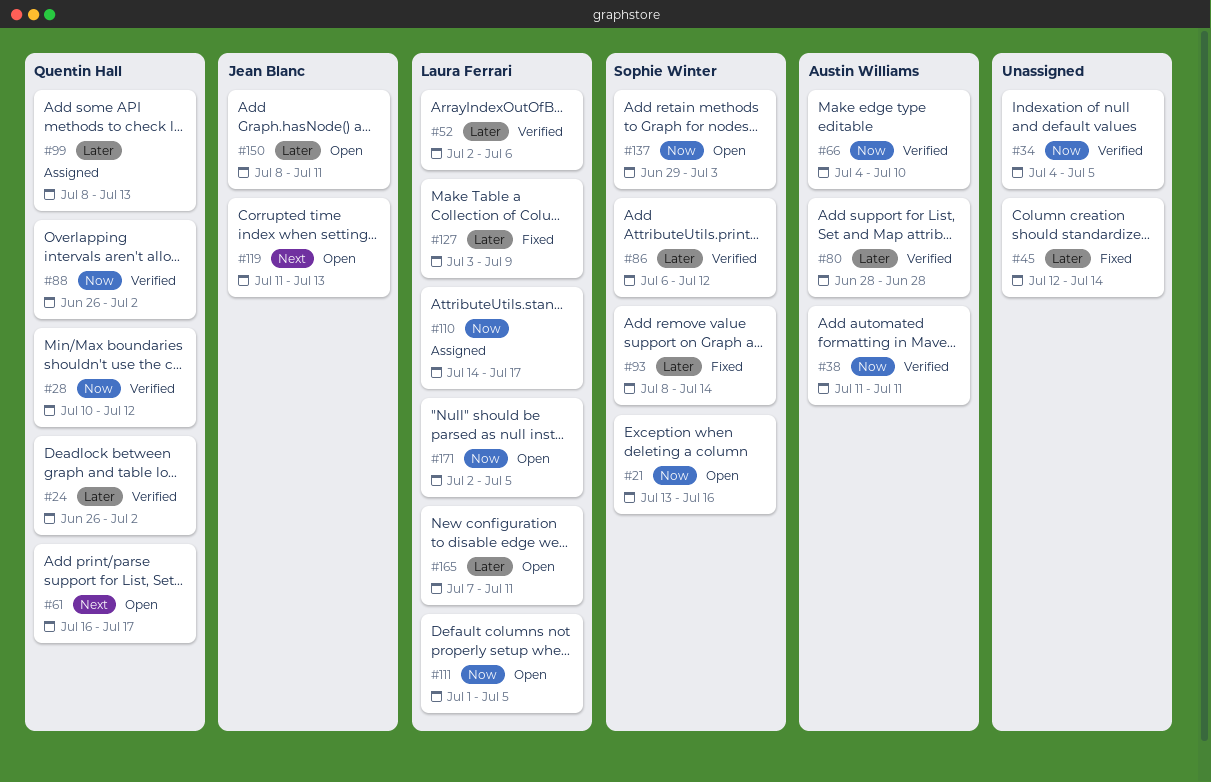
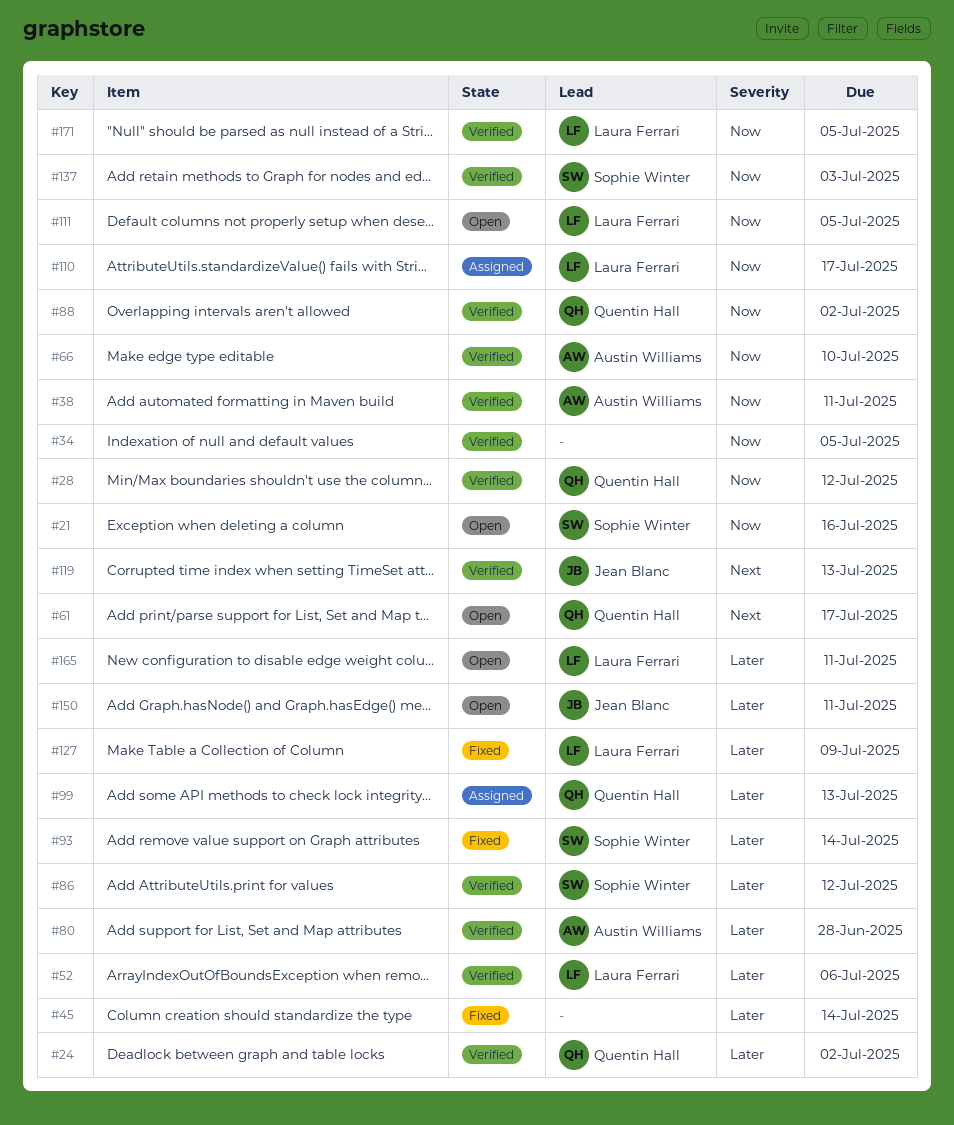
#119, status: Open -> Verified
#137, status: Open -> Verified
#171, status: Open -> Verified

